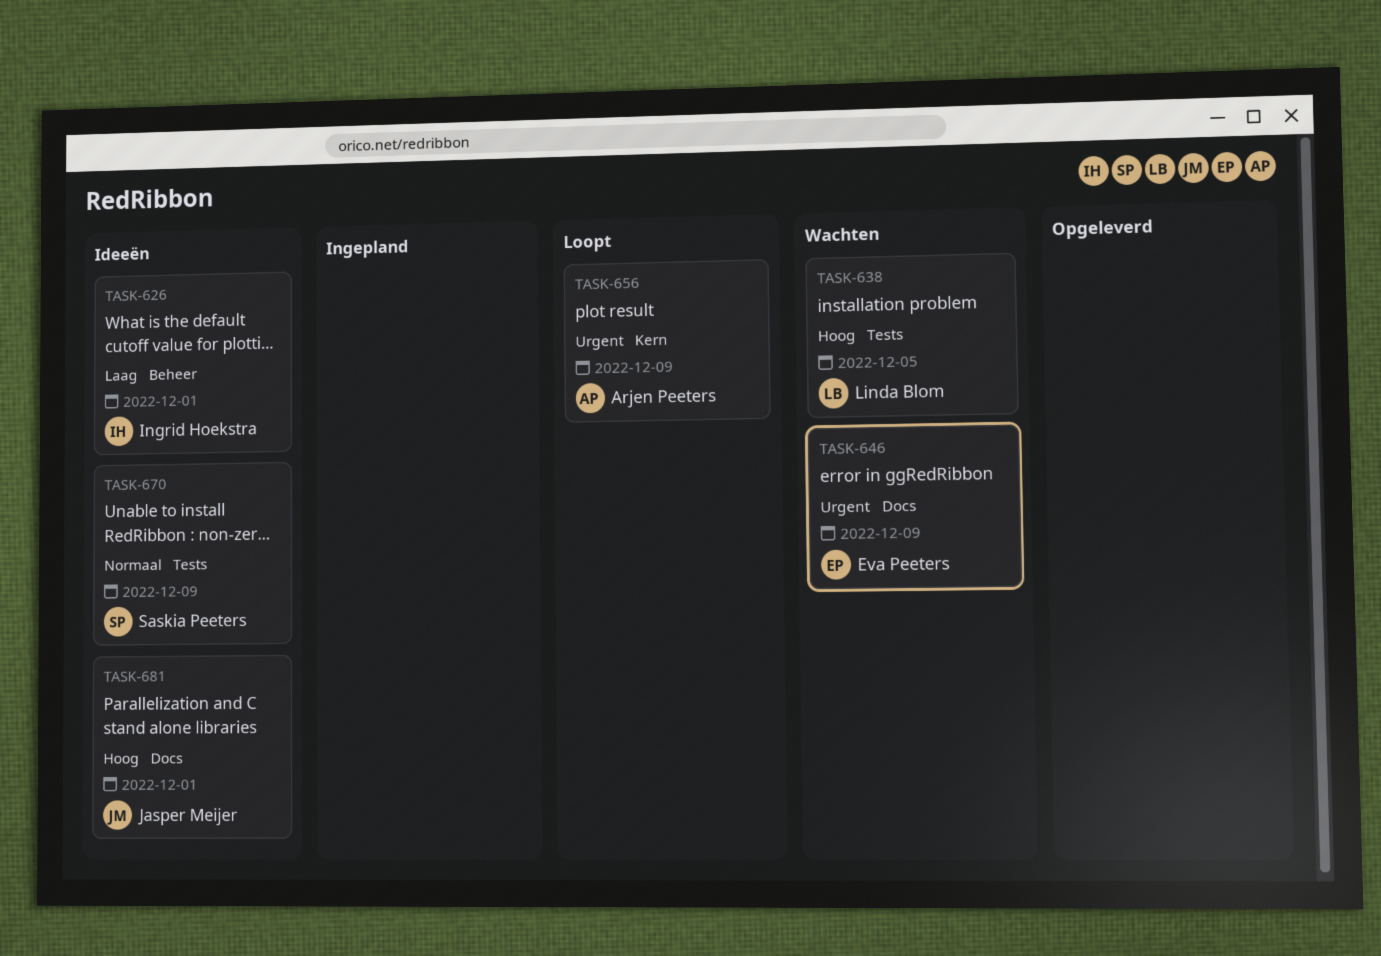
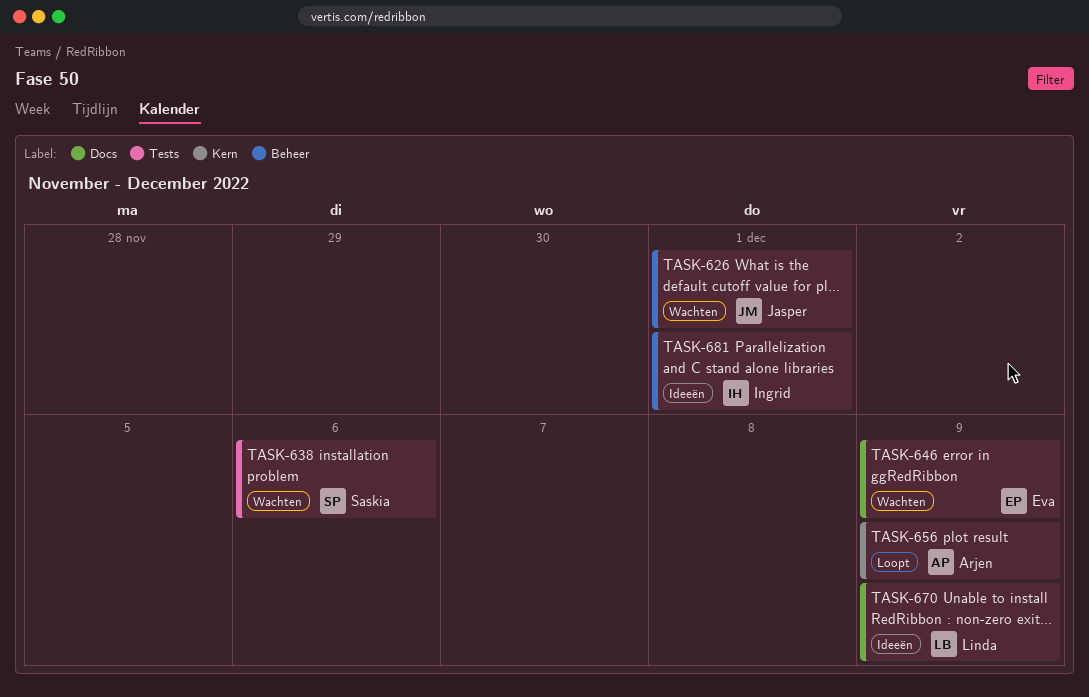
TASK-626, status: Ideeën -> Wachten
TASK-626, owner: Ingrid Hoekstra -> Jasper Meijer
TASK-638, owner: Linda Blom -> Saskia Peeters
TASK-638, due: Dec 5 -> Dec 6
TASK-670, owner: Saskia Peeters -> Linda Blom
TASK-670, label: Tests -> Docs
TASK-681, owner: Jasper Meijer -> Ingrid Hoekstra
TASK-681, label: Docs -> Beheer

